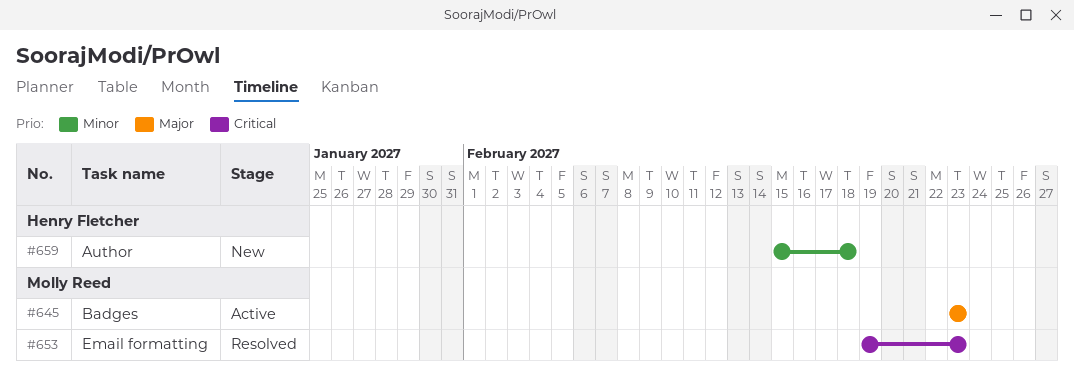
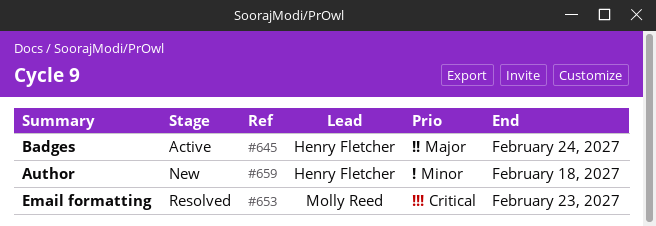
#645, owner: Molly Reed -> Henry Fletcher
#645, due: Feb 23 -> Feb 24

